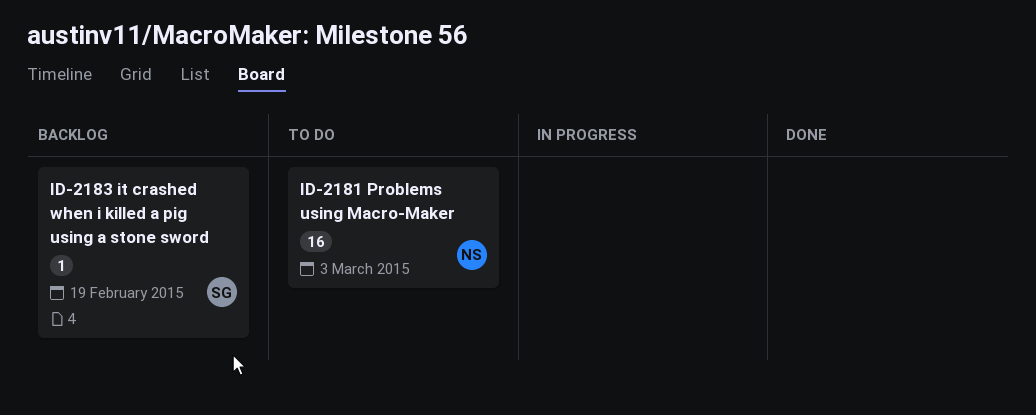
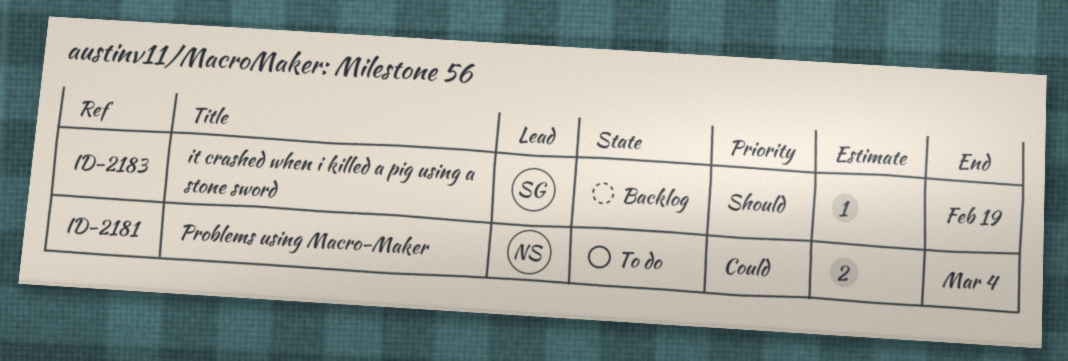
ID-2181, estimate: 16 -> 2
ID-2181, due: Mar 3 -> Mar 4

